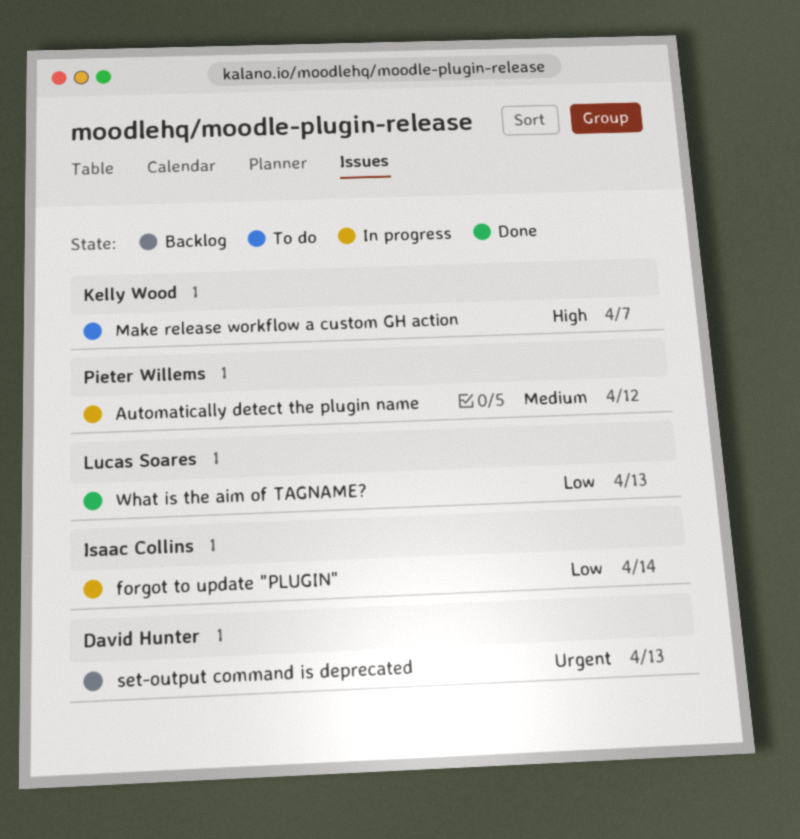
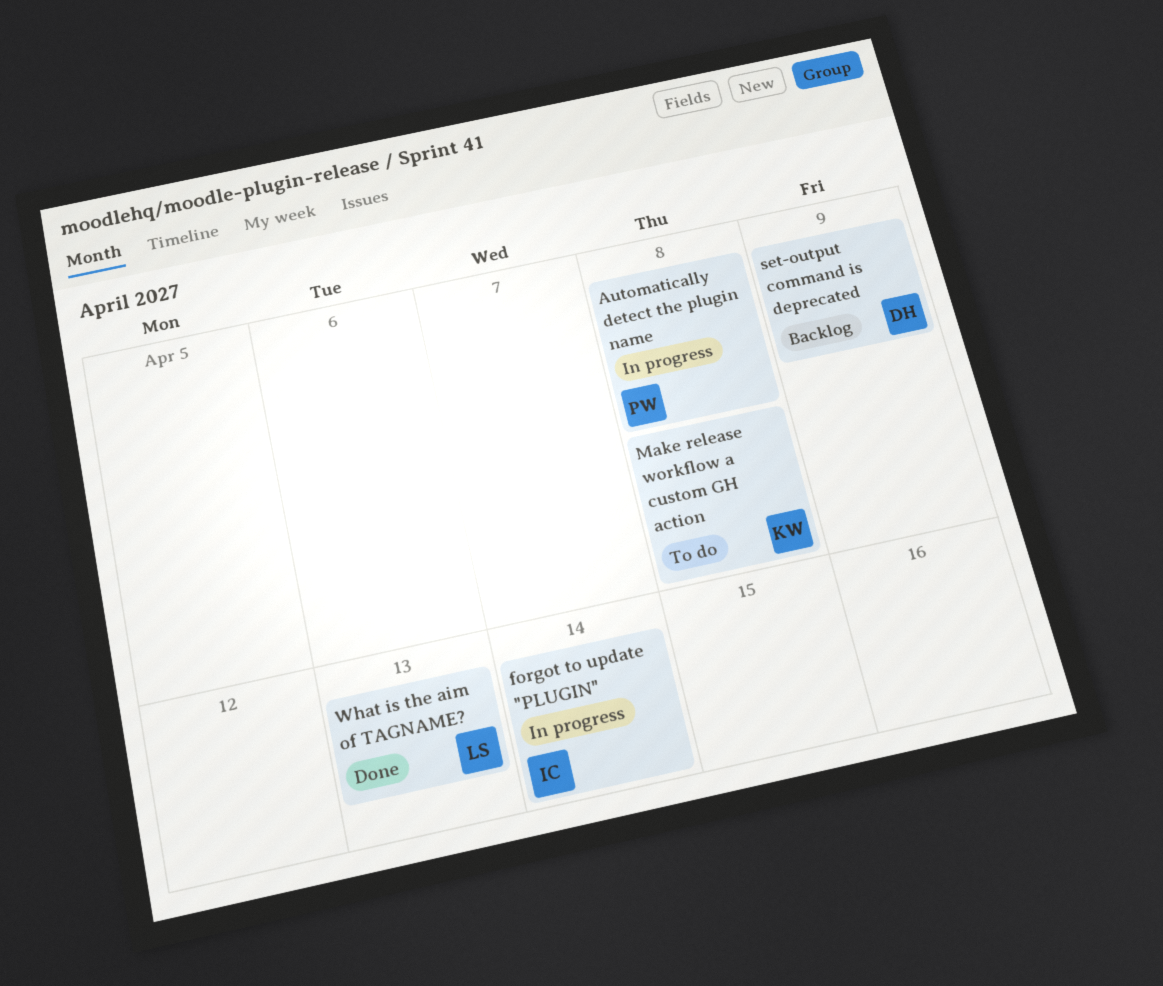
Automatically detect the plugin name, due: Apr 12 -> Apr 8
Make release workflow a custom GH action, due: Apr 7 -> Apr 8
set-output command is deprecated, due: Apr 13 -> Apr 9

